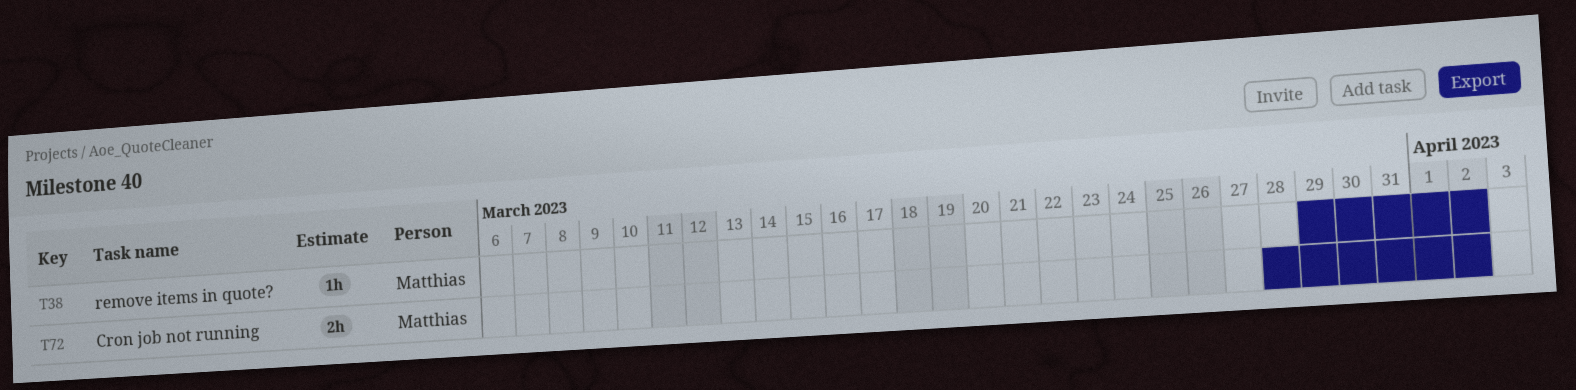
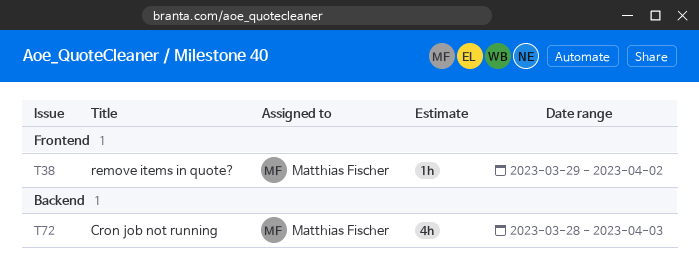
T72, estimate: 2h -> 4h
T72, due: Apr 2 -> Apr 3

